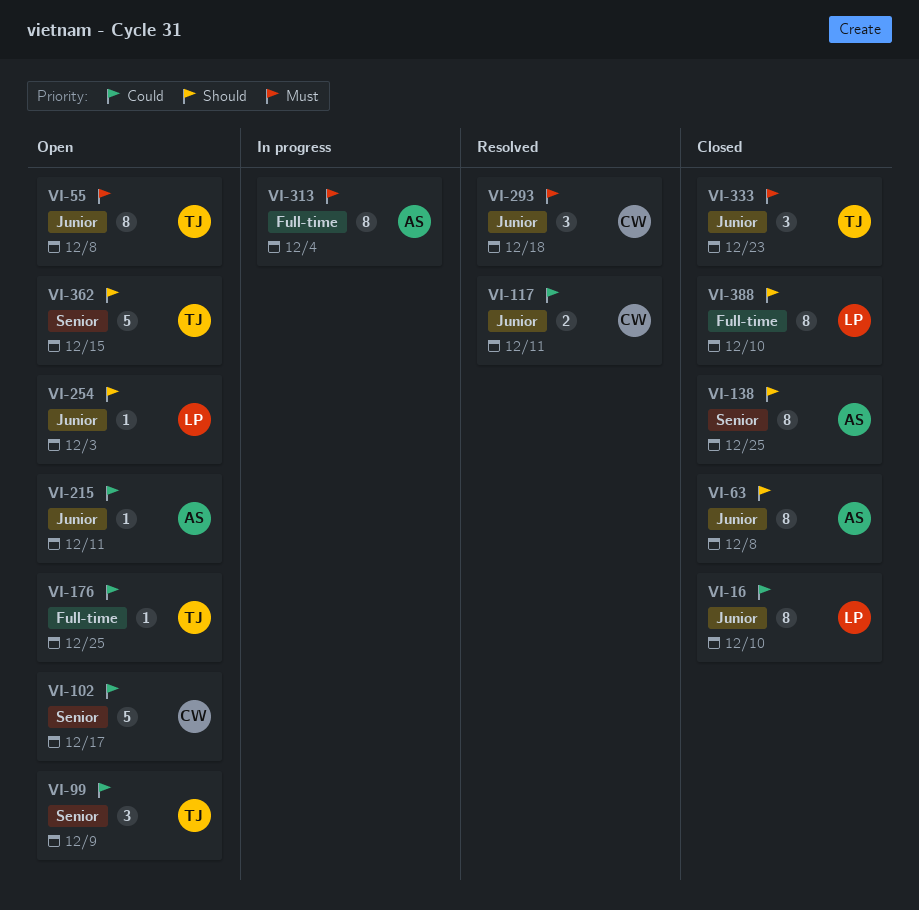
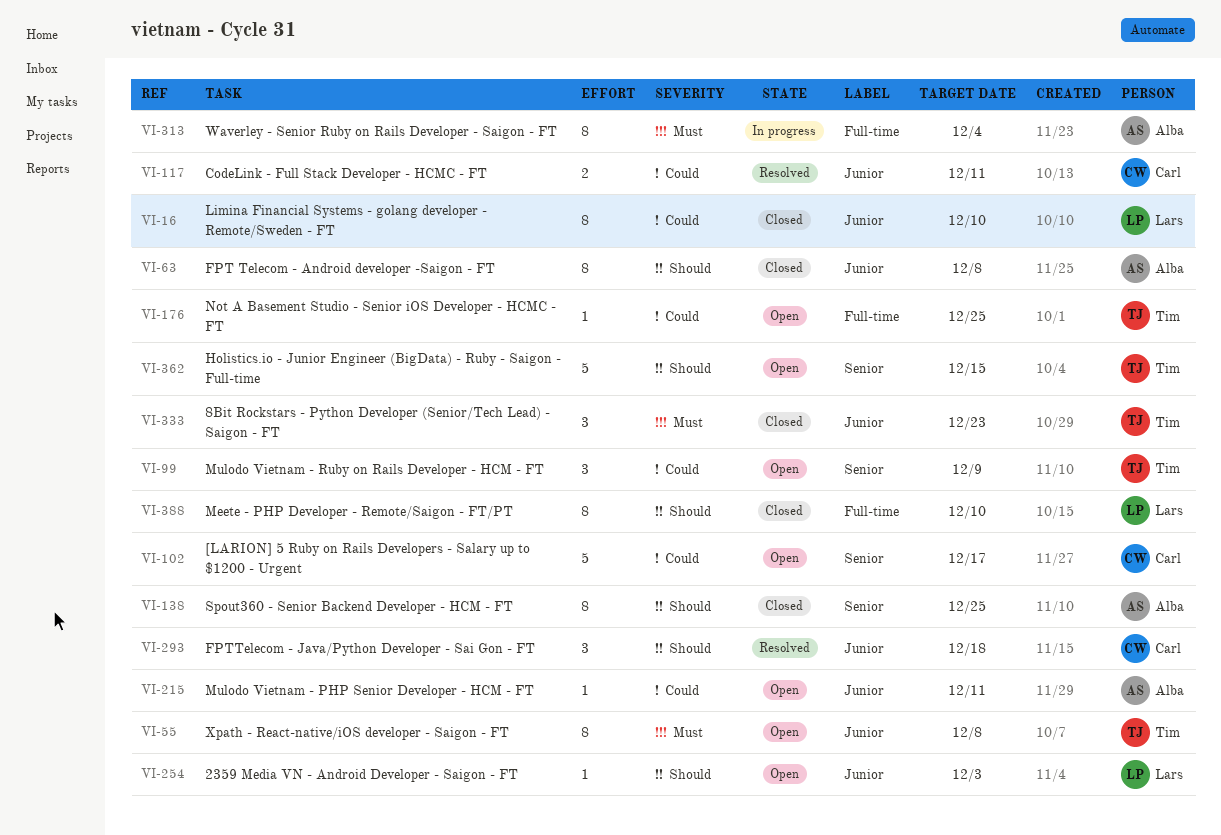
VI-293, priority: Must -> Should

